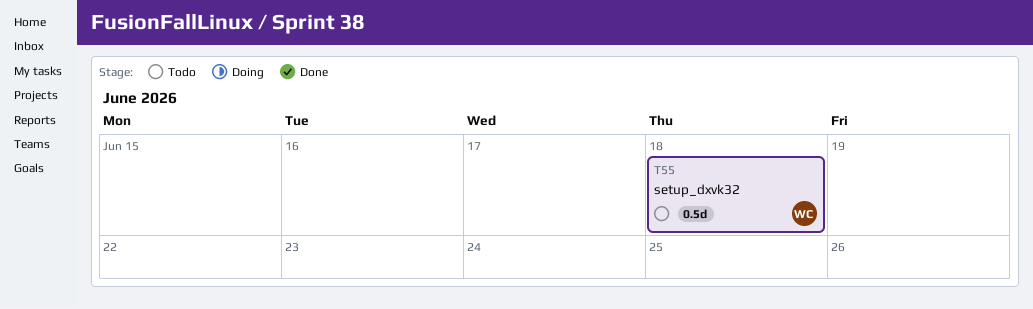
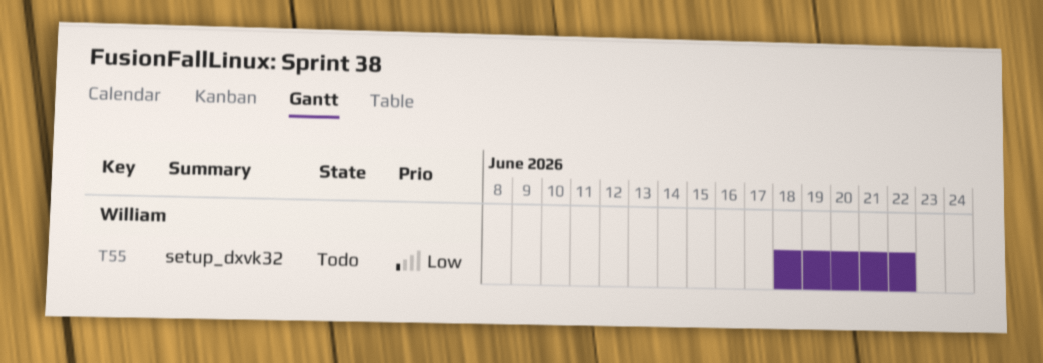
T55, due: Jun 18 -> Jun 22

